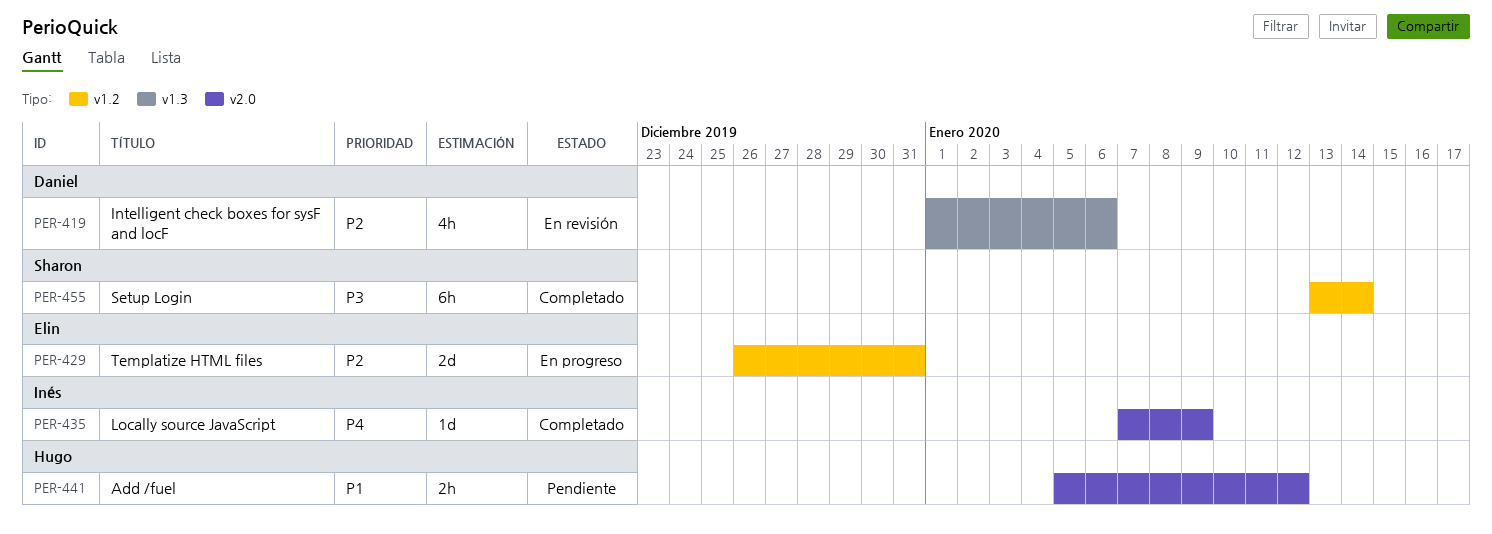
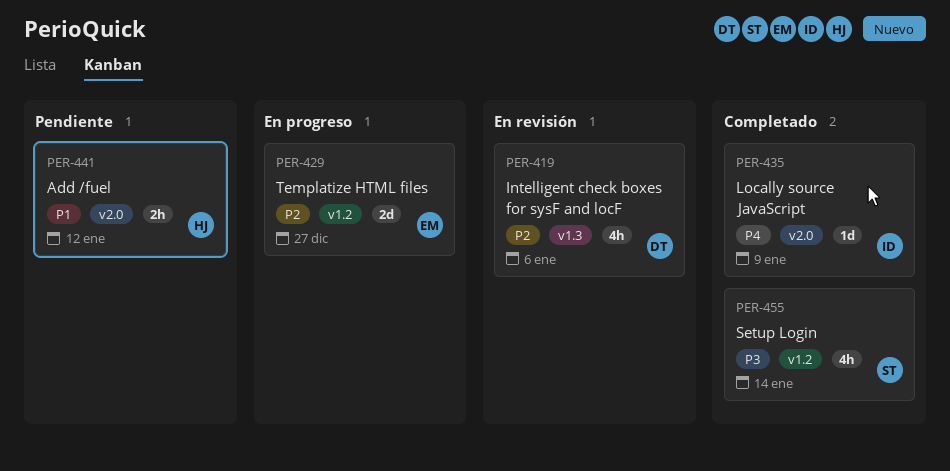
PER-429, due: Dec 31 -> Dec 27
PER-455, estimate: 6h -> 4h

